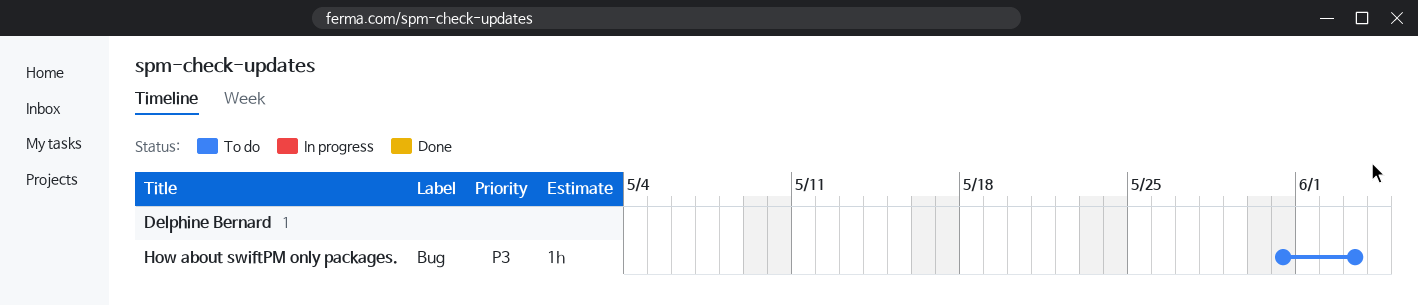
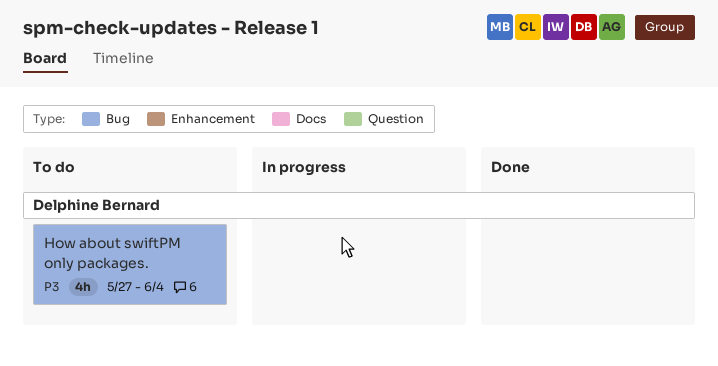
How about swiftPM only packages., estimate: 1h -> 4h
How about swiftPM only packages., start: May 31 -> May 27
How about swiftPM only packages., due: Jun 3 -> Jun 4

